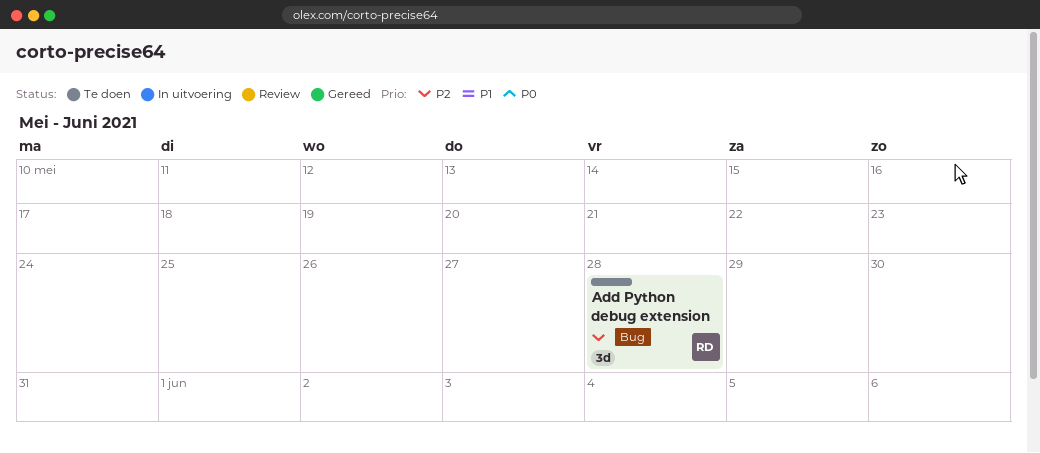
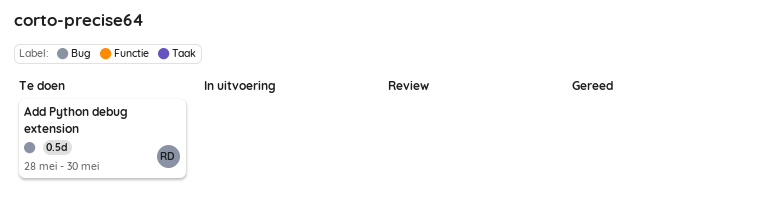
Add Python debug extension, estimate: 3d -> 0.5d
Add Python debug extension, due: May 28 -> May 30

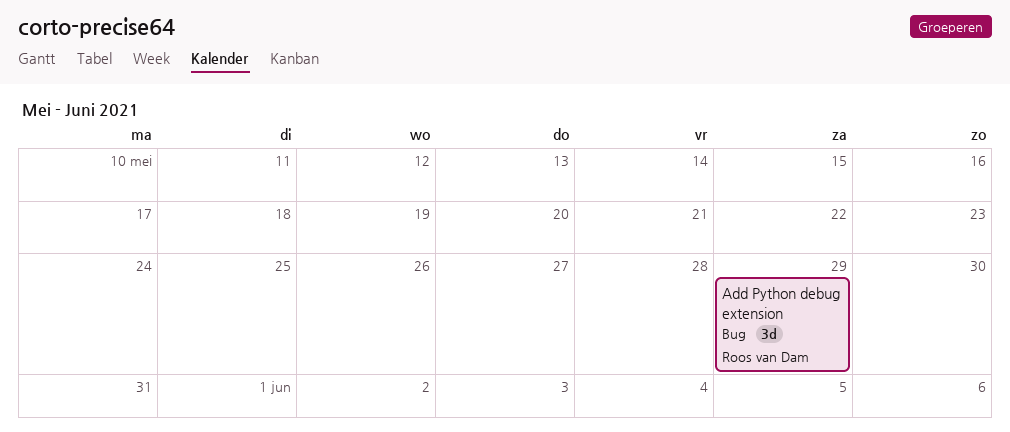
Add Python debug extension, estimate: 0.5d -> 3d
Add Python debug extension, due: May 30 -> May 29

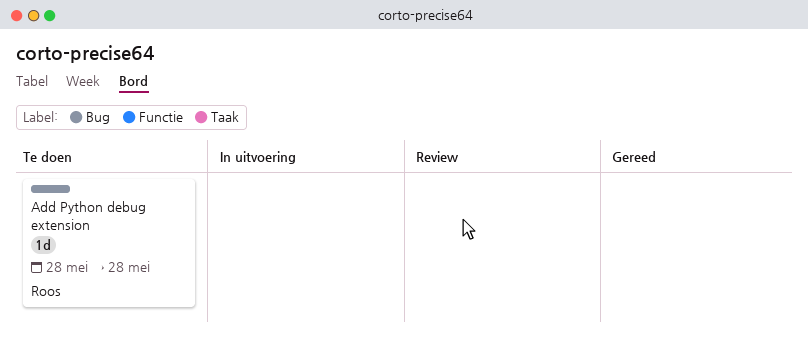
Add Python debug extension, estimate: 3d -> 1d
Add Python debug extension, due: May 29 -> May 28

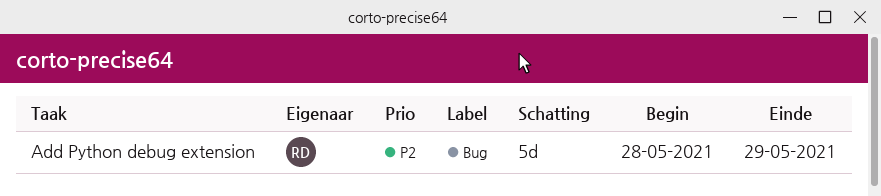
Add Python debug extension, estimate: 1d -> 5d
Add Python debug extension, due: May 28 -> May 29

